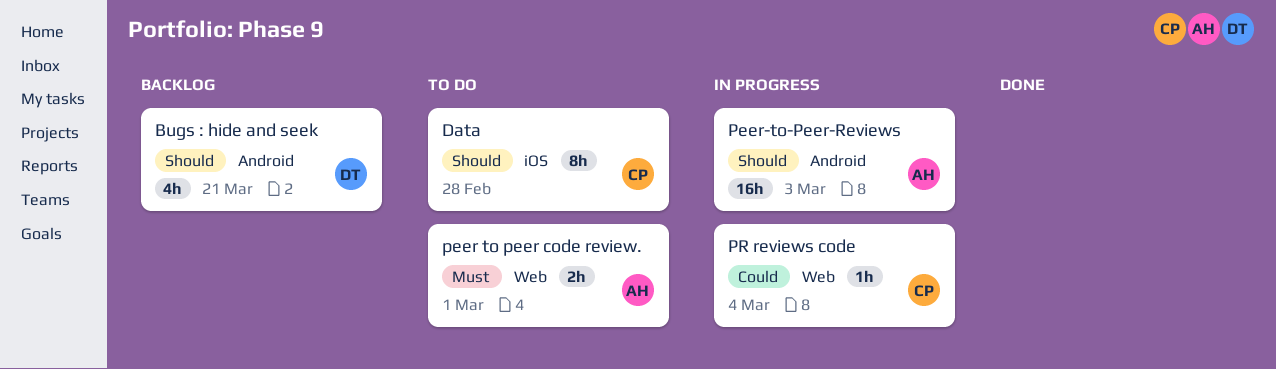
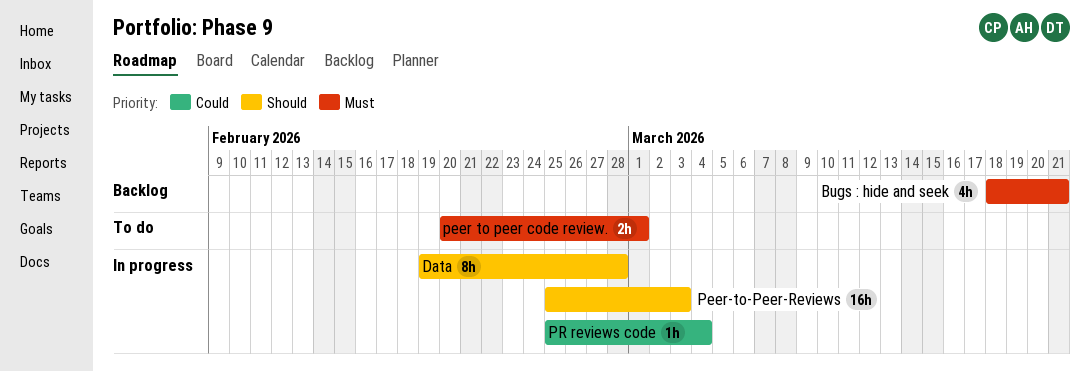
Bugs : hide and seek, priority: Should -> Must
Data, status: To do -> In progress

